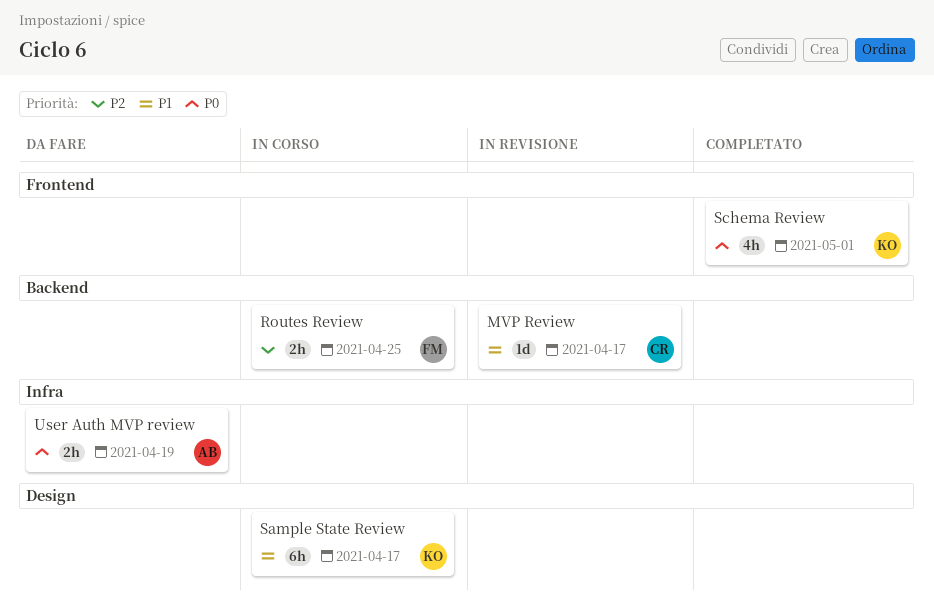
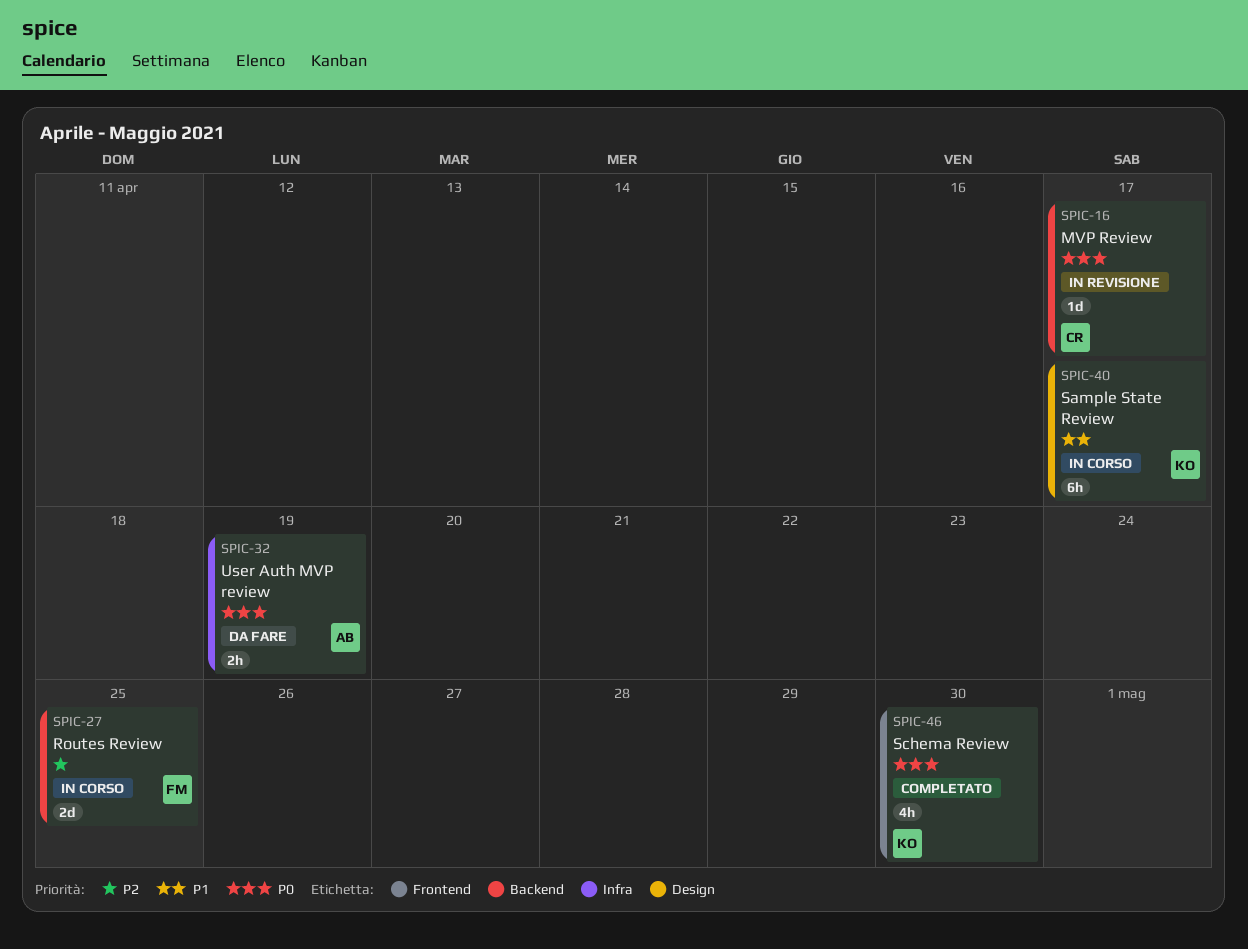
MVP Review, priority: P1 -> P0
Routes Review, estimate: 2h -> 2d
Schema Review, due: May 1 -> Apr 30

